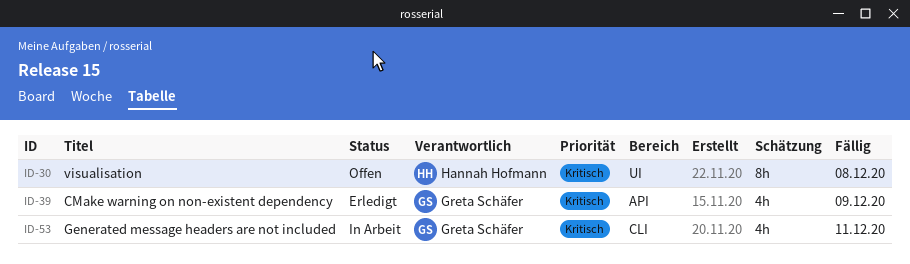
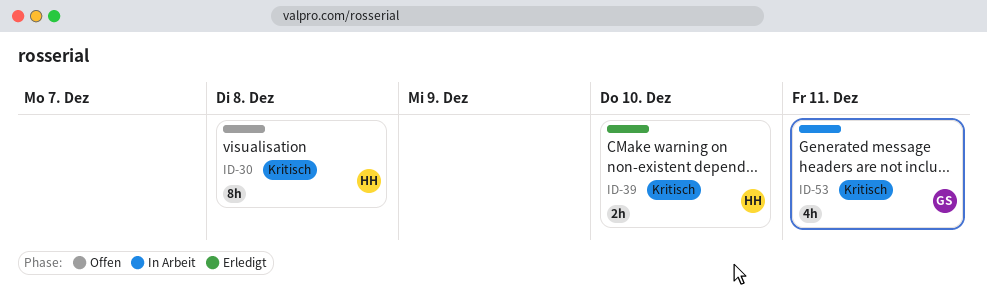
ID-39, owner: Greta Schäfer -> Hannah Hofmann
ID-39, estimate: 4h -> 2h
ID-39, due: Dec 9 -> Dec 10

